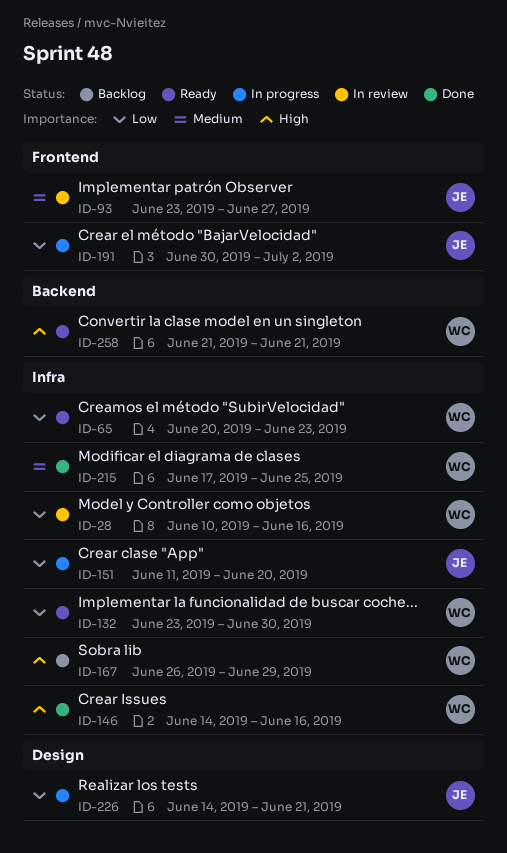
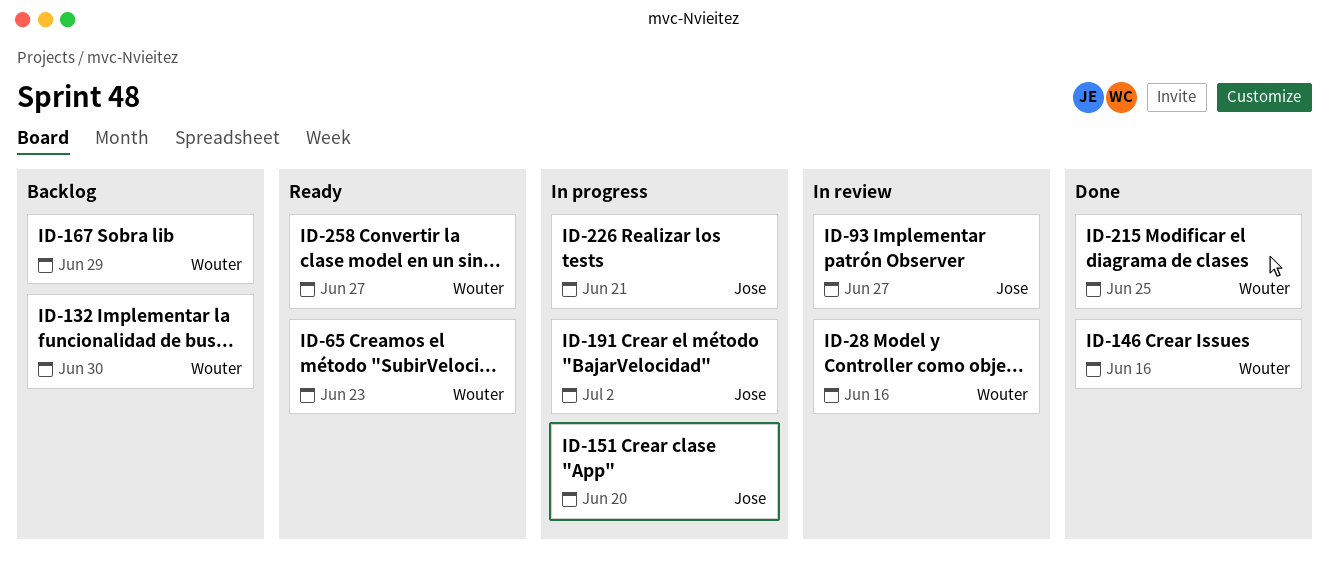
ID-132, status: Ready -> Backlog
ID-258, due: Jun 21 -> Jun 27

